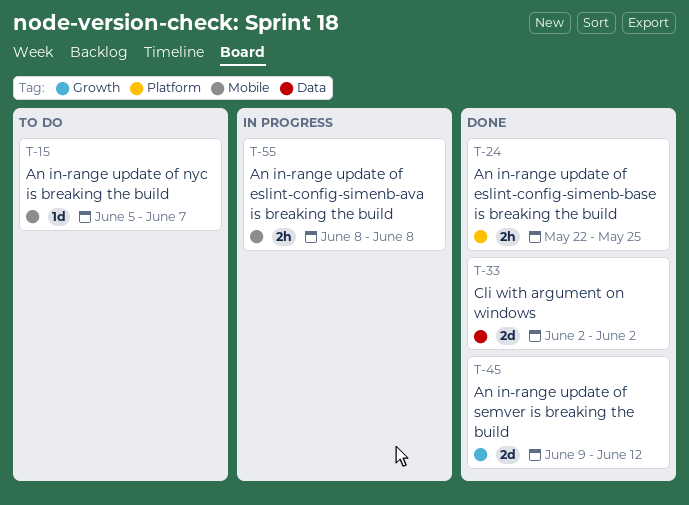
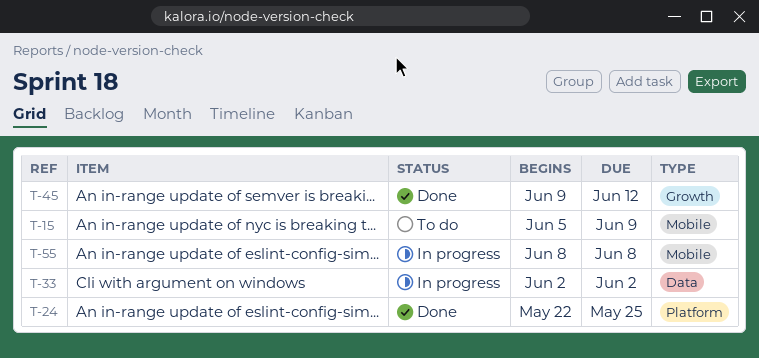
T-15, due: Jun 7 -> Jun 9
T-33, status: Done -> In progress

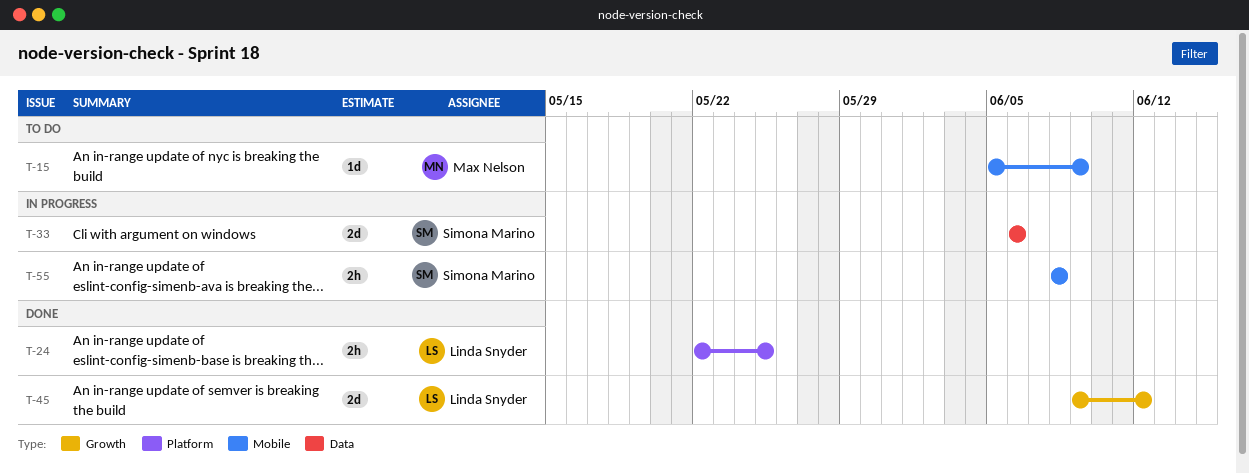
T-33, start: Jun 2 -> Jun 6
T-33, due: Jun 2 -> Jun 6

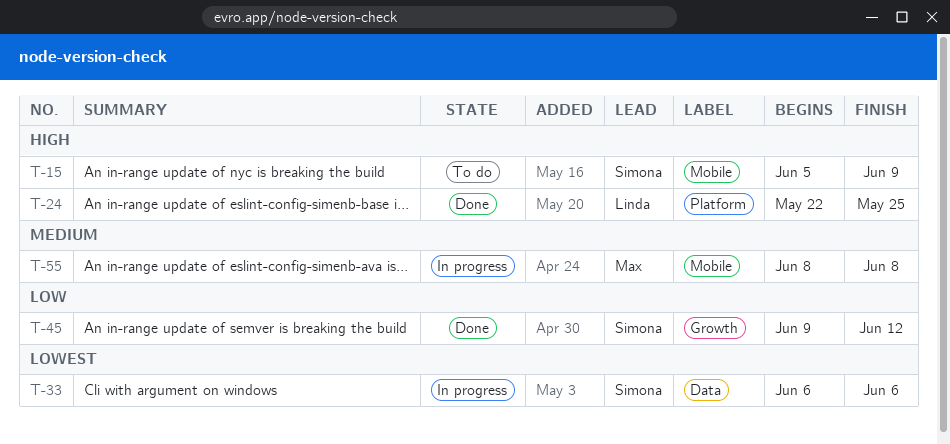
T-15, owner: Max Nelson -> Simona Marino
T-45, owner: Linda Snyder -> Simona Marino
T-55, owner: Simona Marino -> Max Nelson

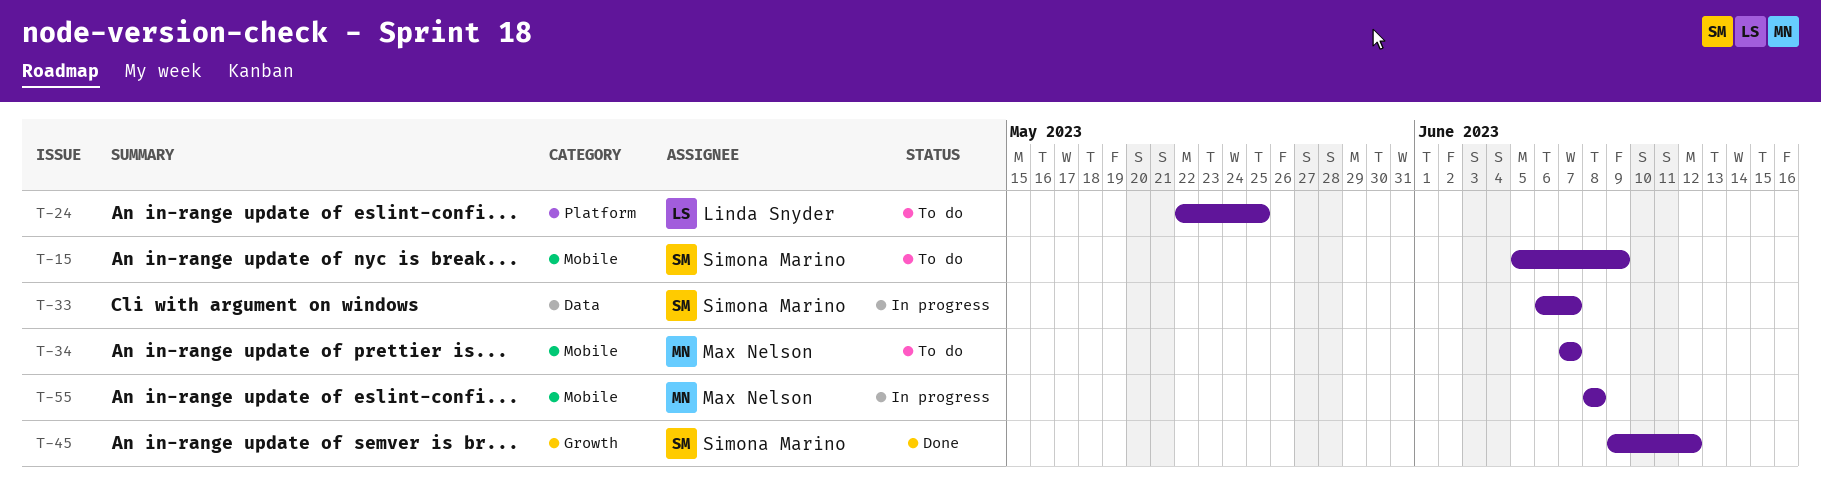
T-24, status: Done -> To do
T-33, due: Jun 6 -> Jun 7
T-34: none -> present

